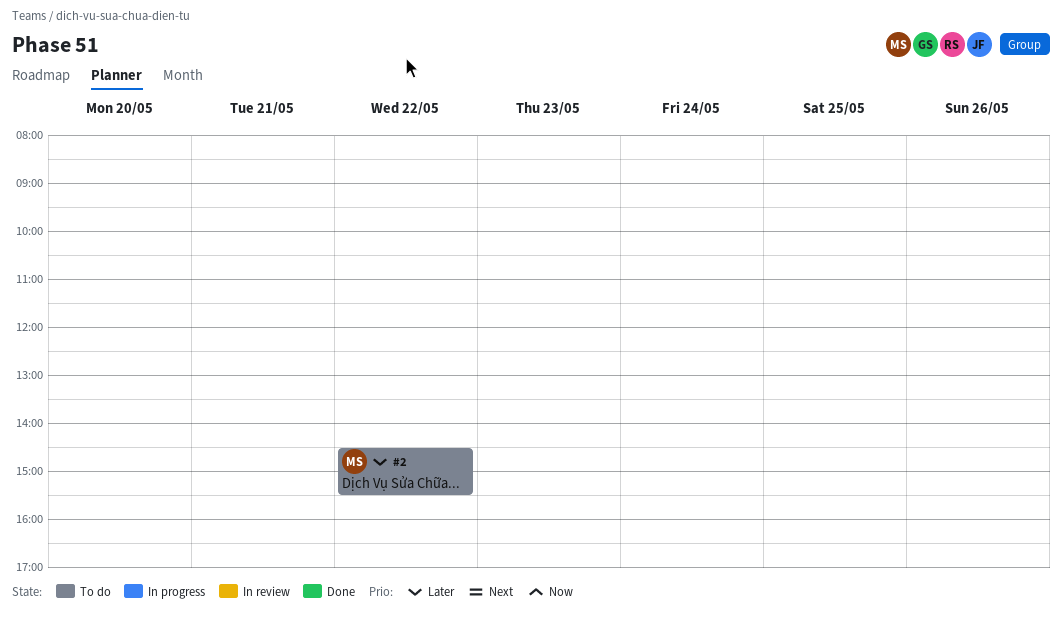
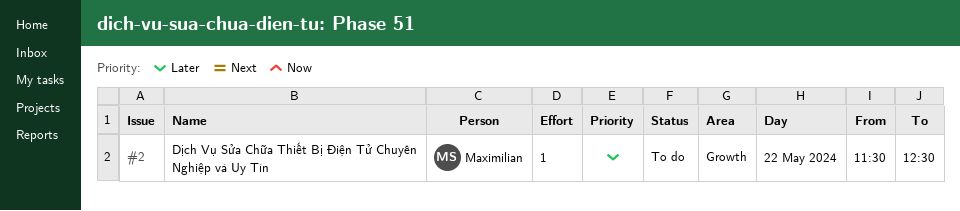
#2, begins: 14:30 -> 11:30
#2, ends: 15:30 -> 12:30

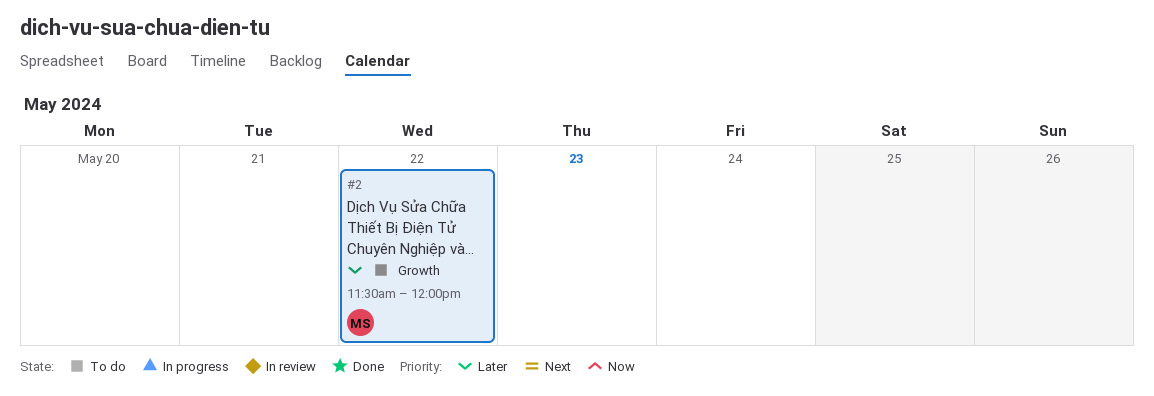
#2, ends: 12:30 -> 12:00

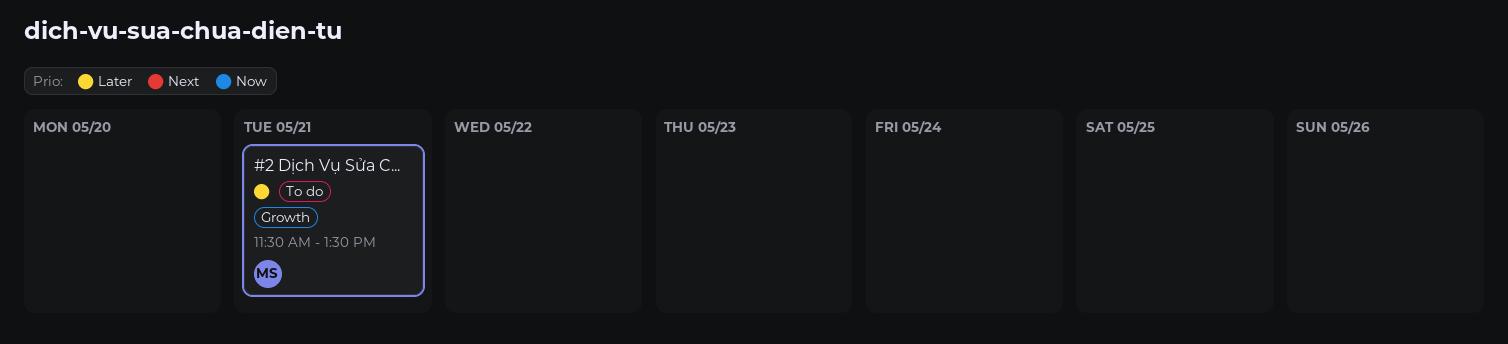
#2, day: May 22 -> May 21
#2, ends: 12:00 -> 13:30

